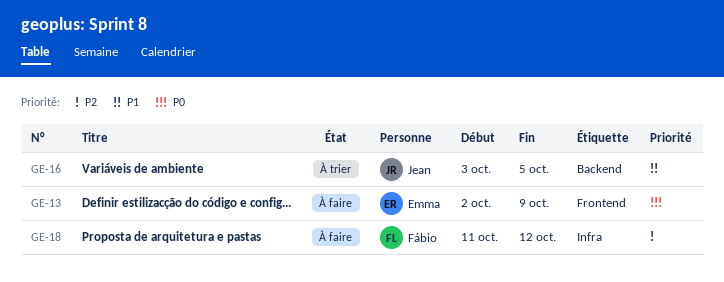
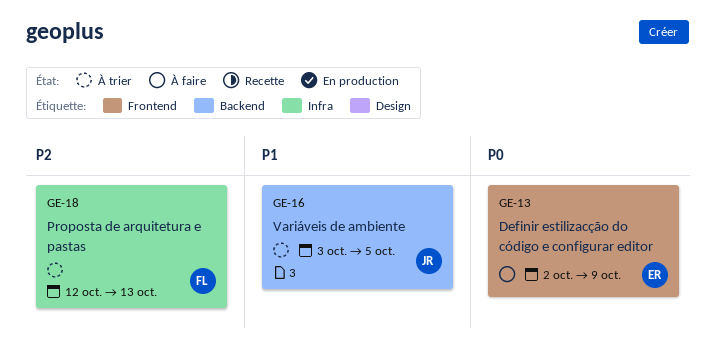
GE-18, status: À faire -> À trier
GE-18, start: Oct 11 -> Oct 12
GE-18, due: Oct 12 -> Oct 13

